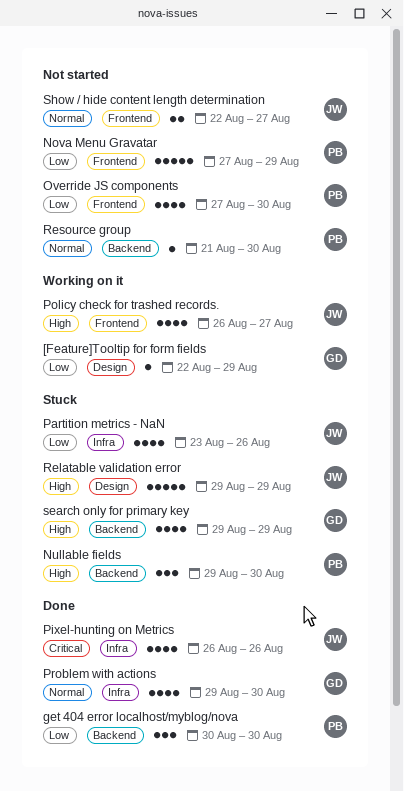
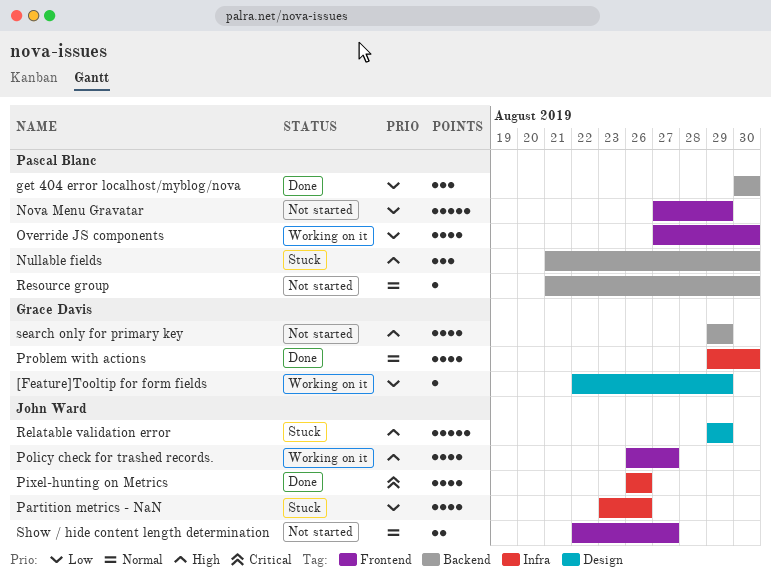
Nullable fields, start: Aug 29 -> Aug 21
Override JS components, status: Not started -> Working on it
search only for primary key, status: Stuck -> Not started

